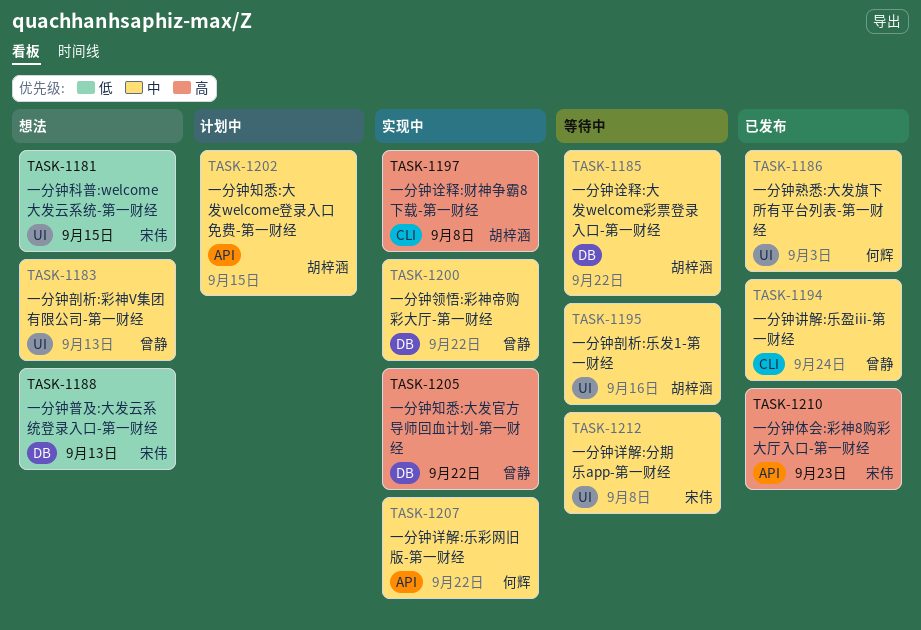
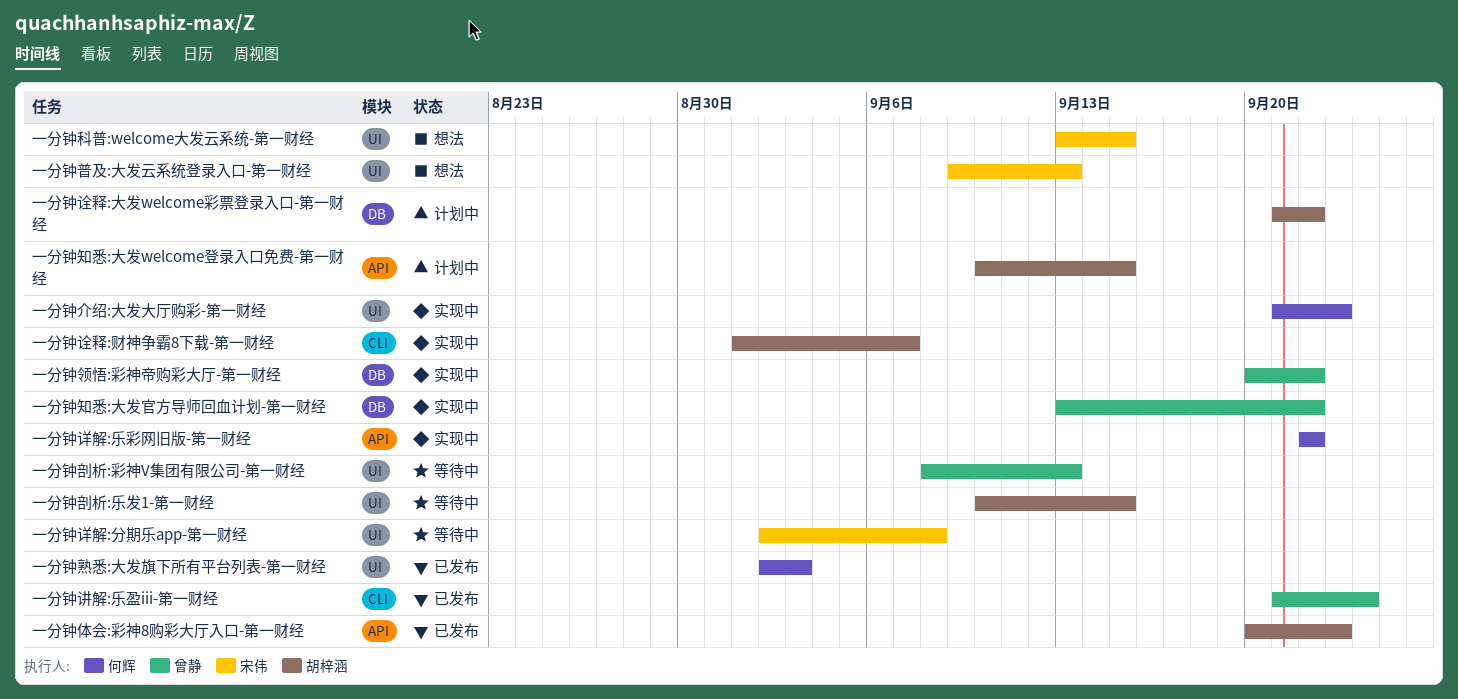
一分钟介绍:大发大厅购彩-第一财经: none -> present
一分钟体会:彩神8购彩大厅入口-第一财经, owner: 宋伟 -> 胡梓涵
一分钟剖析:乐发1-第一财经, due: Sep 16 -> Sep 15
一分钟剖析:彩神V集团有限公司-第一财经, status: 想法 -> 等待中
一分钟普及:大发云系统登录入口-第一财经, label: DB -> UI
一分钟诠释:大发welcome彩票登录入口-第一财经, status: 等待中 -> 计划中
一分钟诠释:财神争霸8下载-第一财经, due: Sep 8 -> Sep 7

